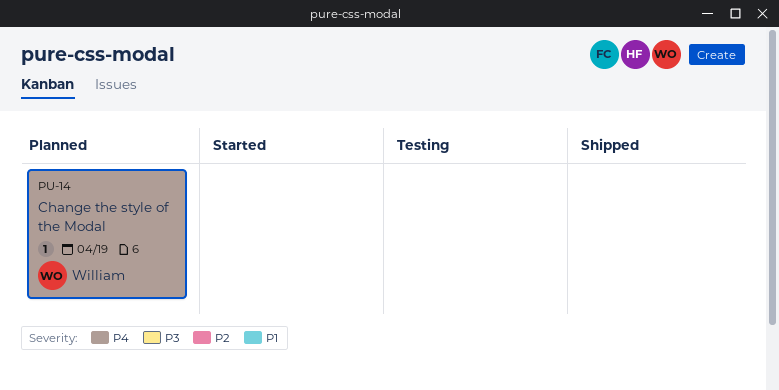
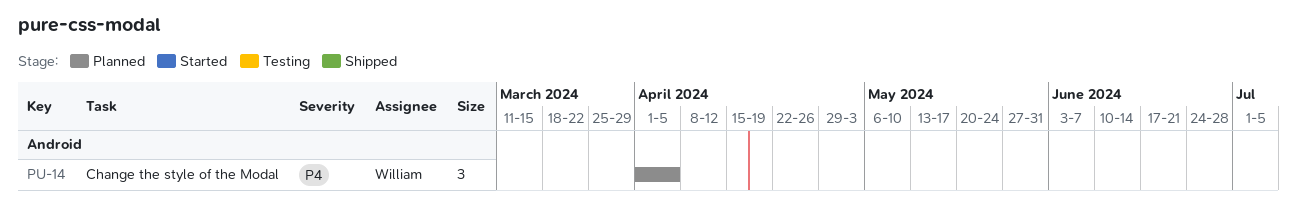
PU-14, estimate: 1 -> 3
PU-14, due: Apr 19 -> Apr 5

